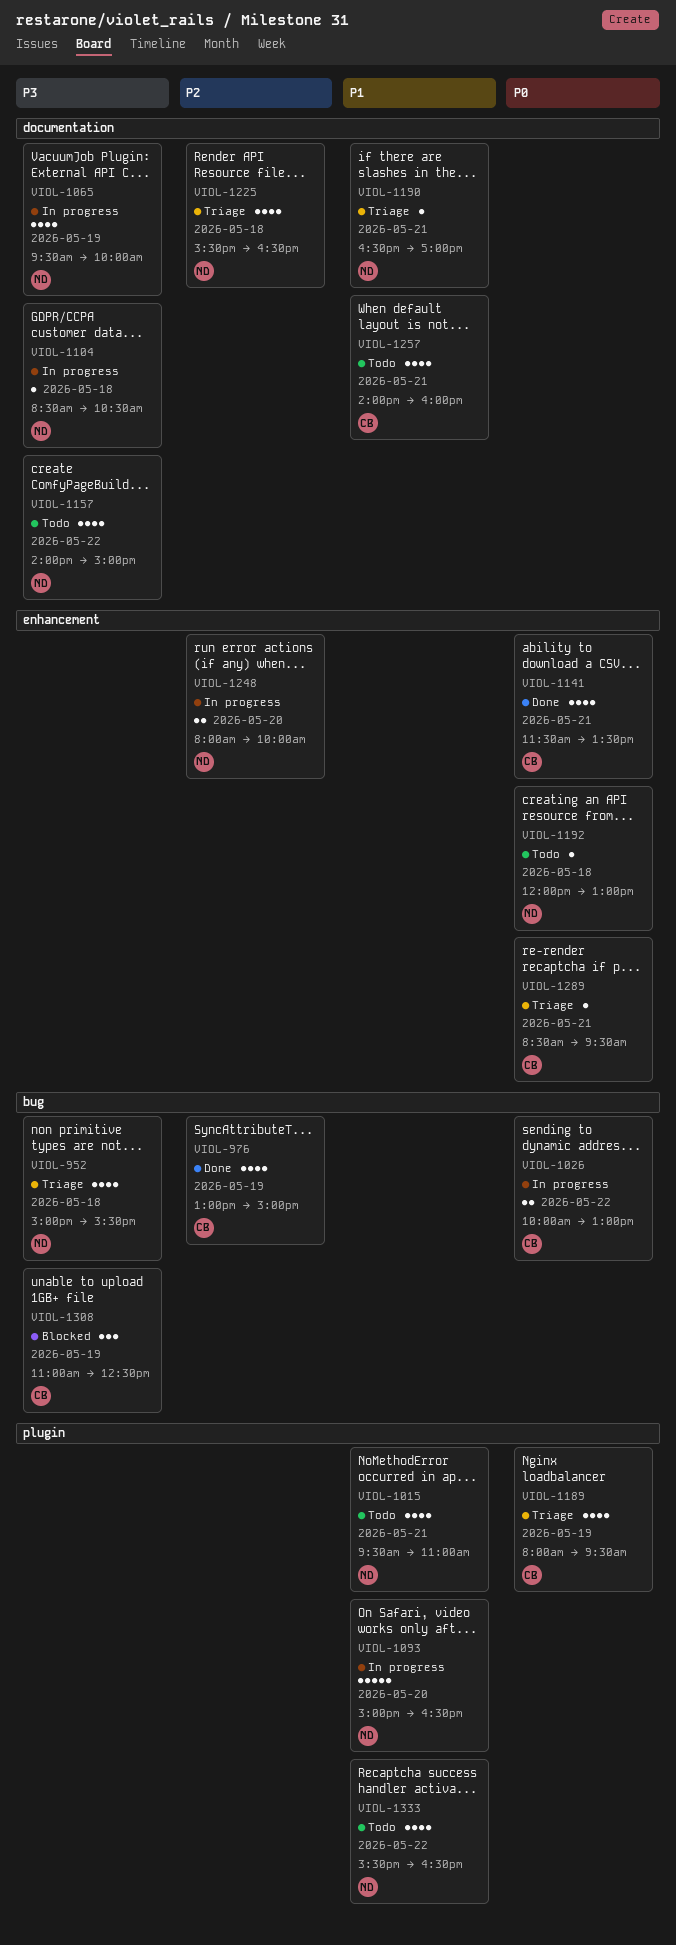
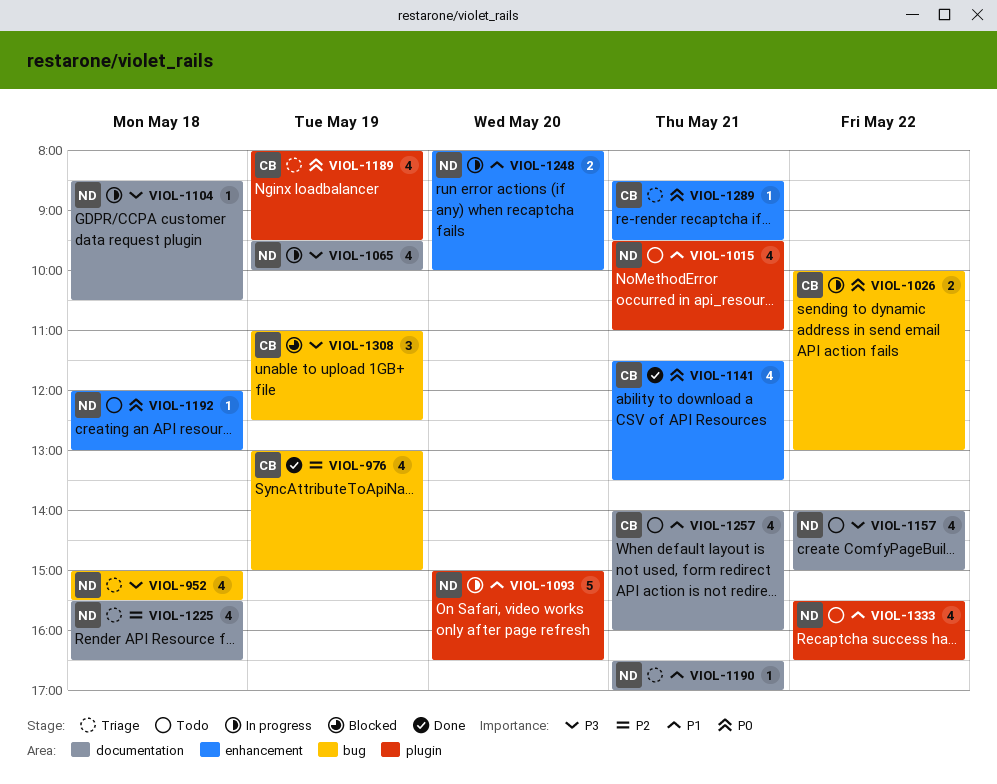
VIOL-1248, priority: P2 -> P1

